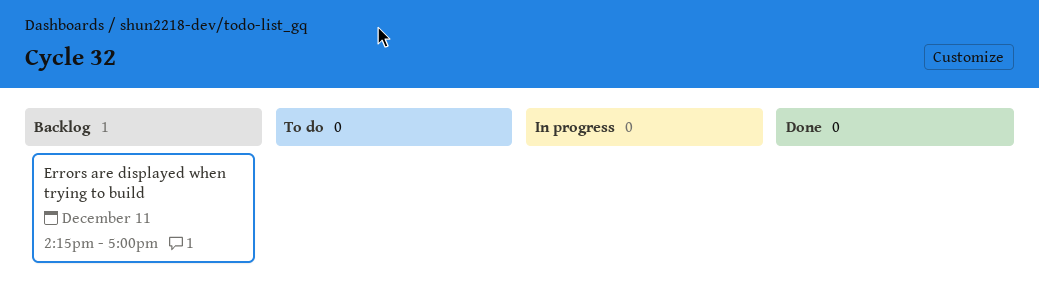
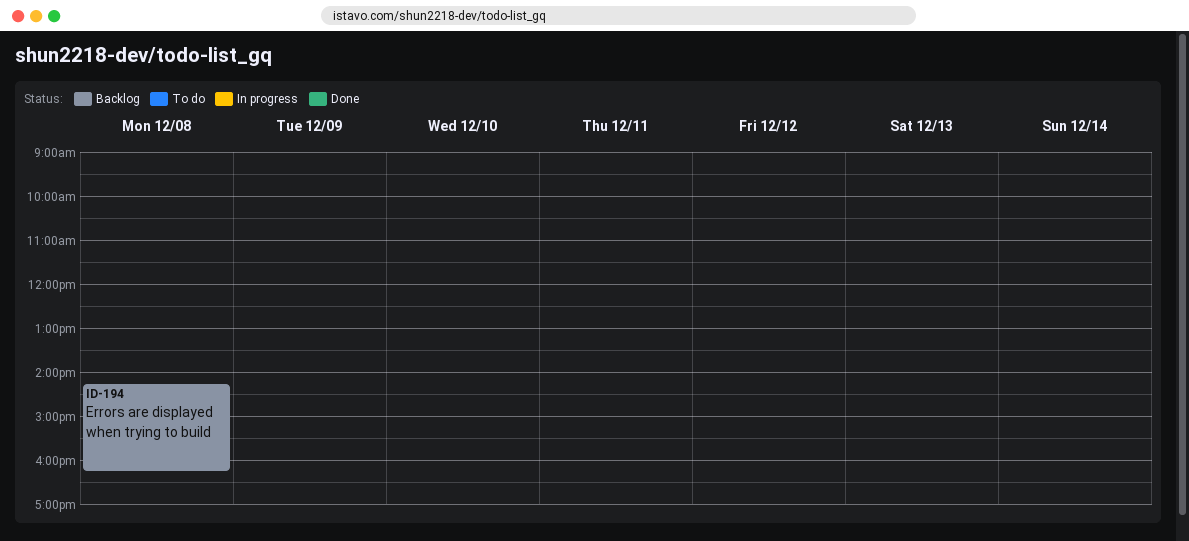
Errors are displayed when trying to build, day: Dec 11 -> Dec 8
Errors are displayed when trying to build, ends: 17:00 -> 16:15

